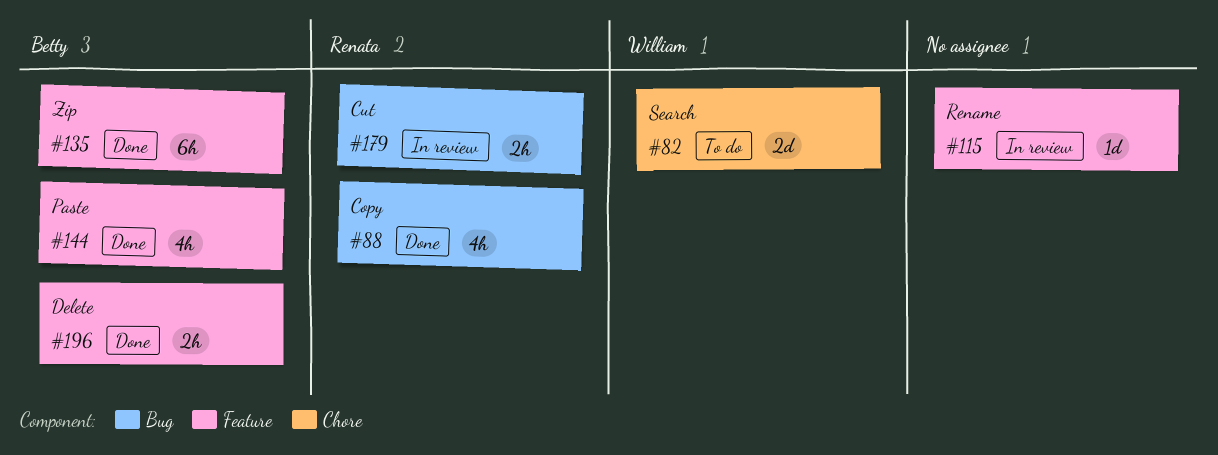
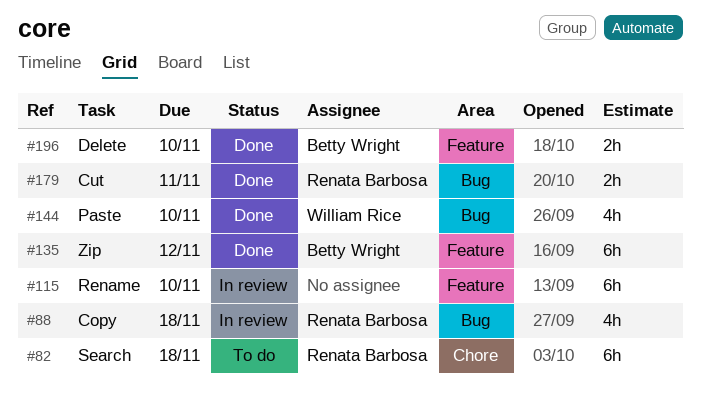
#82, owner: William Rice -> Renata Barbosa
#82, estimate: 2d -> 6h
#88, status: Done -> In review
#115, estimate: 1d -> 6h
#144, owner: Betty Wright -> William Rice
#144, label: Feature -> Bug
#179, status: In review -> Done

